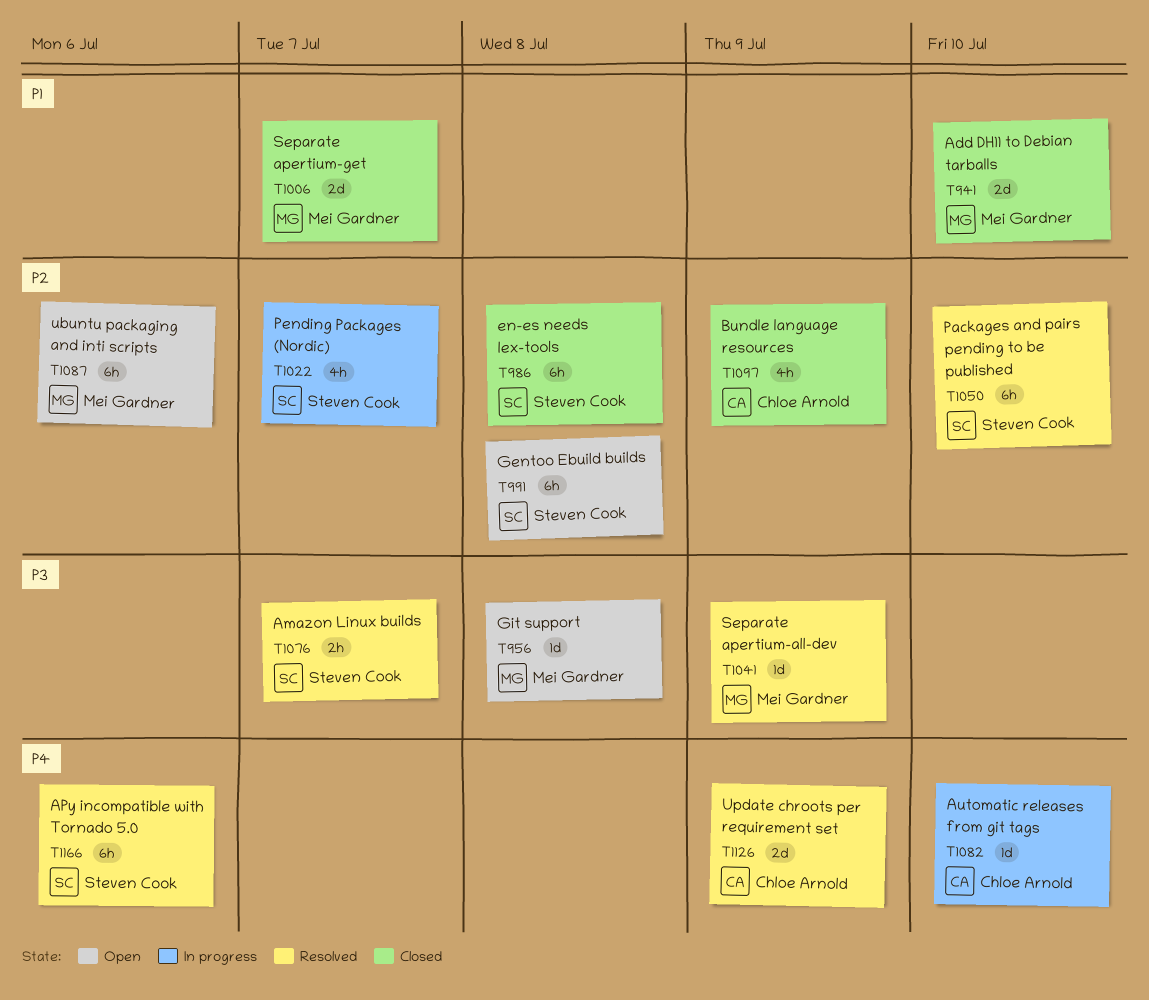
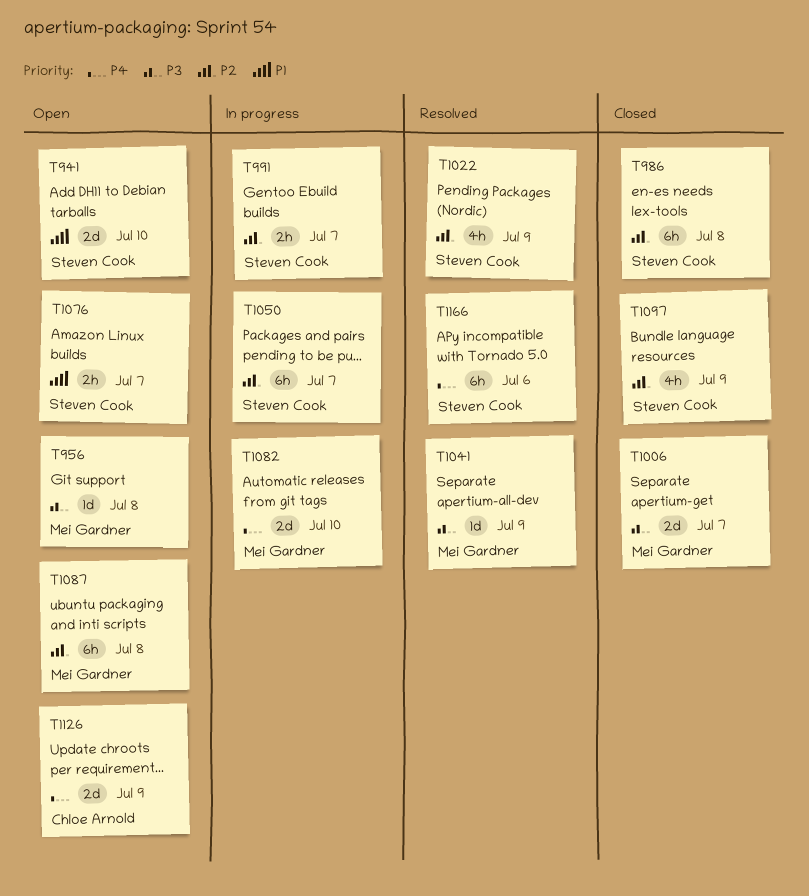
T941, status: Closed -> Open
T941, owner: Mei Gardner -> Steven Cook
T991, status: Open -> In progress
T991, estimate: 6h -> 2h
T991, due: Jul 8 -> Jul 7
T1006, priority: P1 -> P3
T1022, status: In progress -> Resolved
T1022, due: Jul 7 -> Jul 9
T1050, status: Resolved -> In progress
T1050, due: Jul 10 -> Jul 7
T1076, status: Resolved -> Open
T1076, priority: P3 -> P1
T1082, owner: Chloe Arnold -> Mei Gardner
T1082, estimate: 1d -> 2d
T1087, due: Jul 6 -> Jul 8
T1097, owner: Chloe Arnold -> Steven Cook
T1126, status: Resolved -> Open

